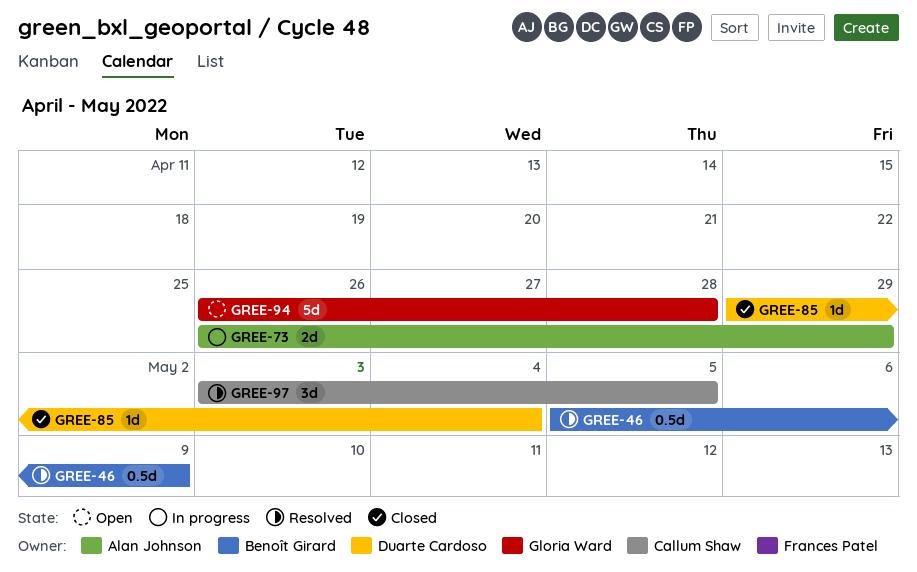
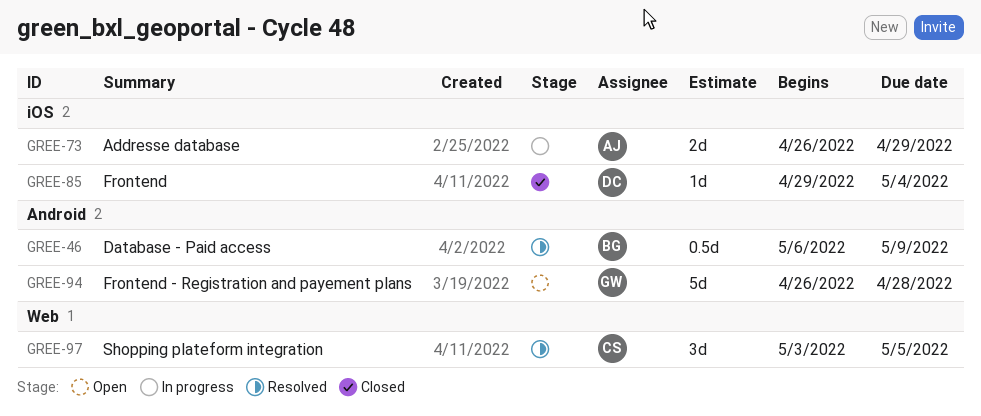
GREE-46, start: May 5 -> May 6

